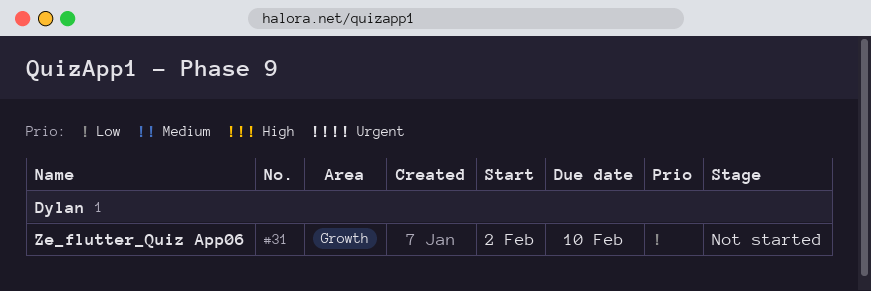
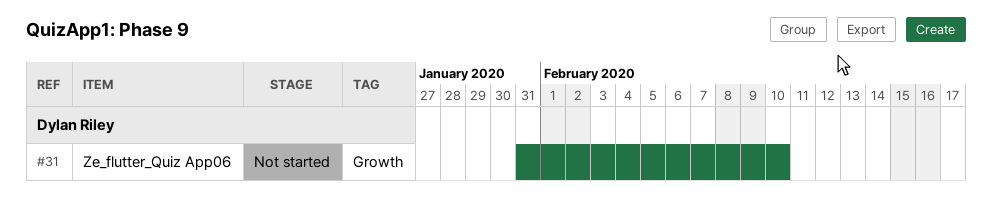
#31, start: Feb 2 -> Jan 31

